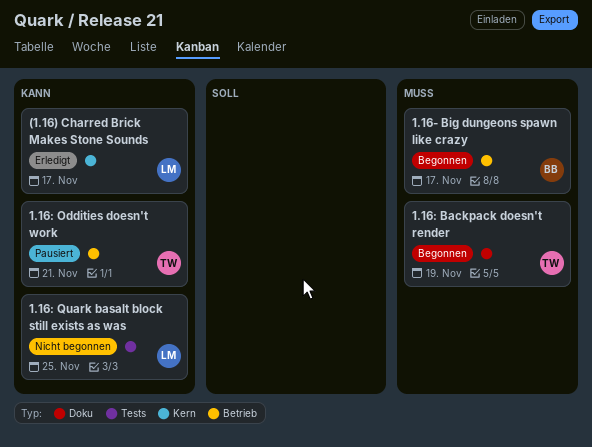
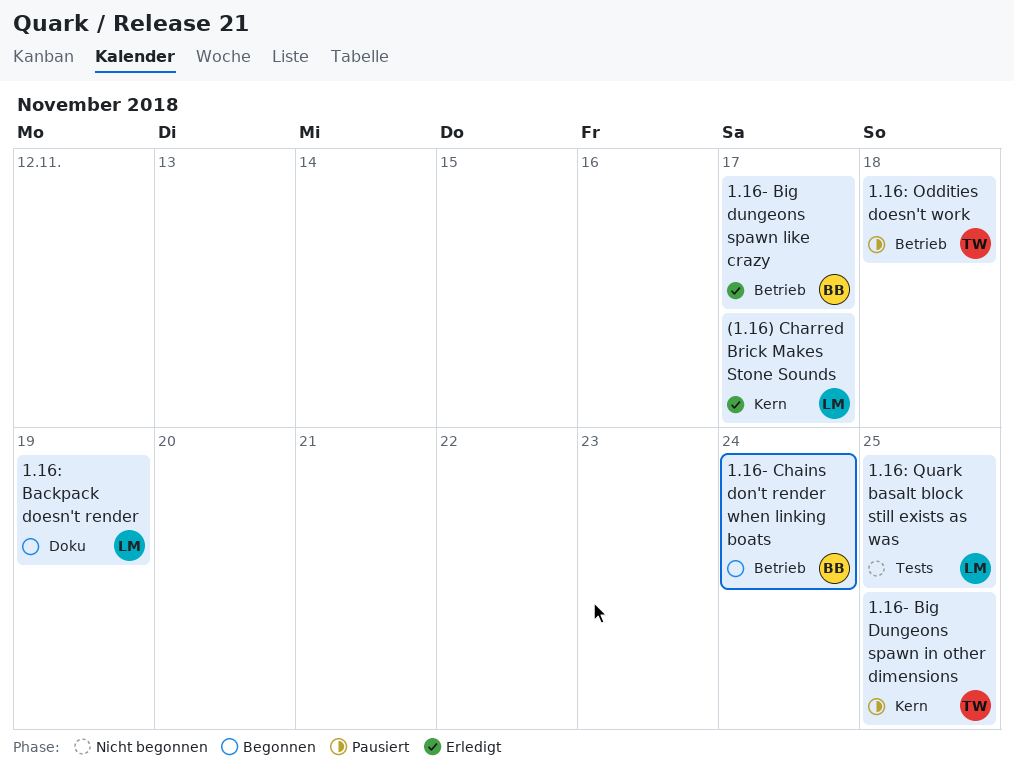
1.16- Big Dungeons spawn in other dimensions: none -> present
1.16- Big dungeons spawn like crazy, status: Begonnen -> Erledigt
1.16- Chains don't render when linking boats: none -> present
1.16: Backpack doesn't render, owner: TW -> LM
1.16: Oddities doesn't work, due: Nov 21 -> Nov 18

